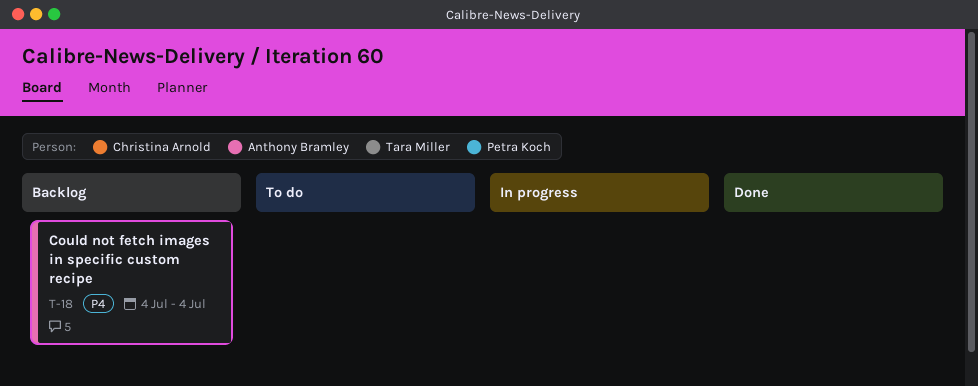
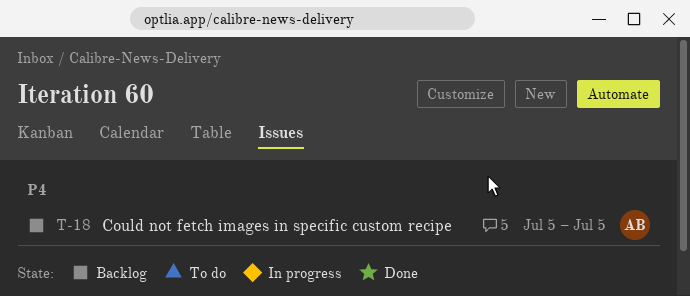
T-18, start: Jul 4 -> Jul 5
T-18, due: Jul 4 -> Jul 5

